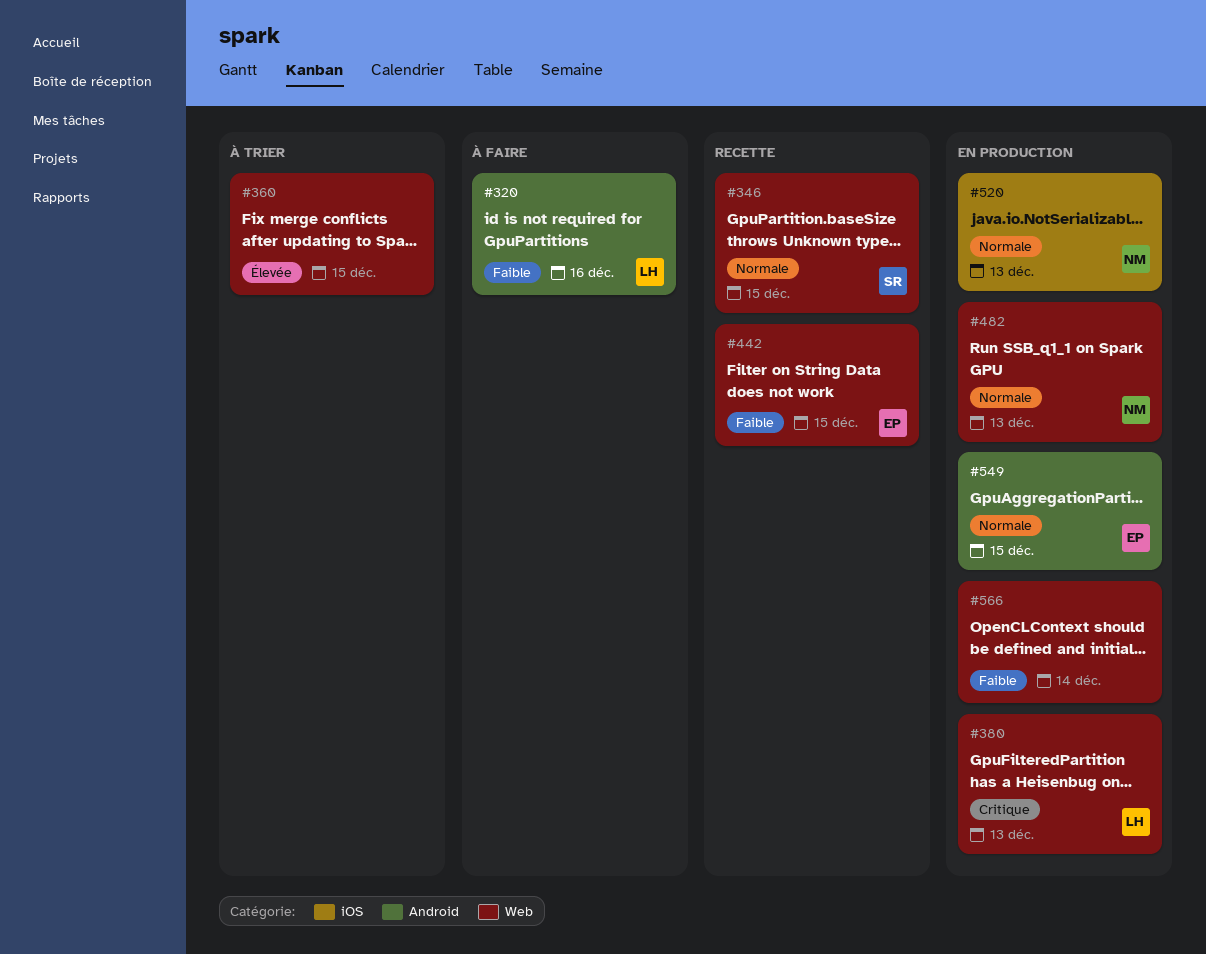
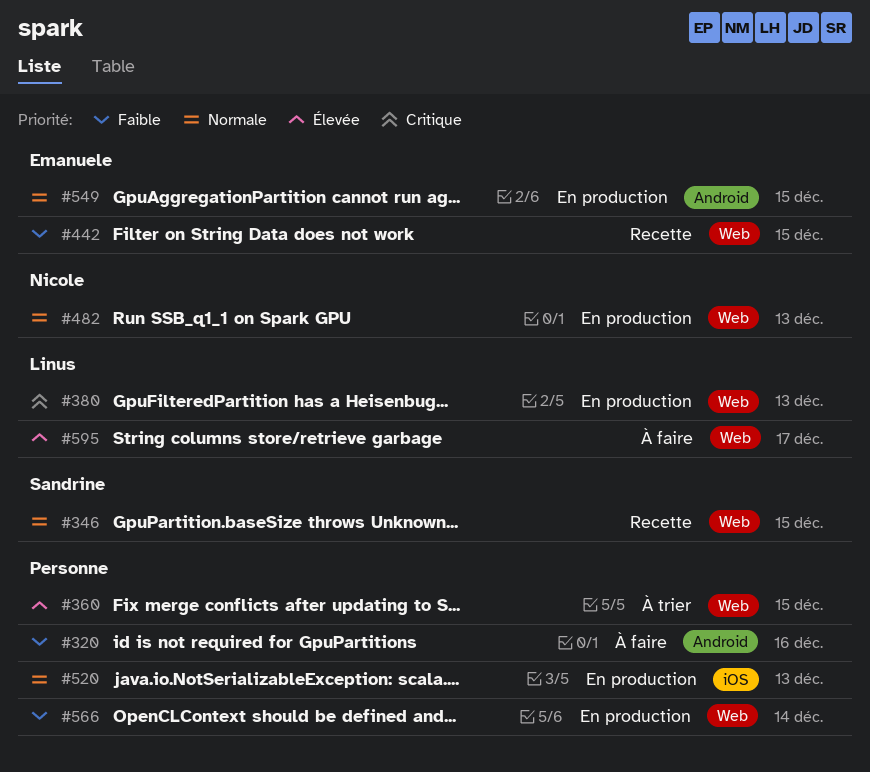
#320, owner: Linus -> none
#520, owner: Nicole -> none
#595: none -> present

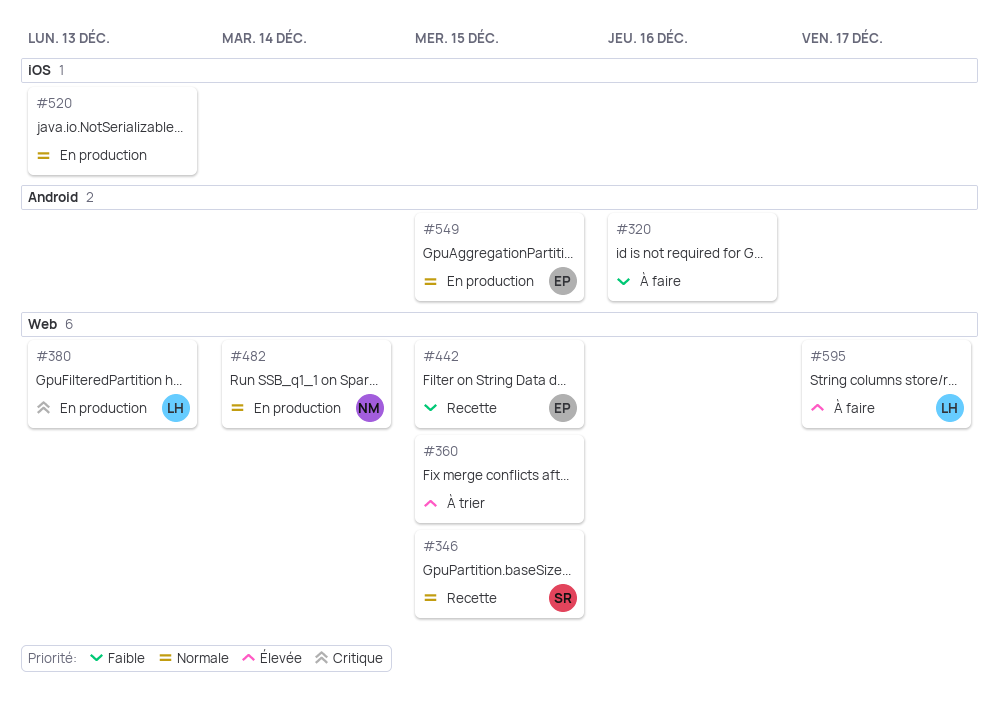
#482, due: Dec 13 -> Dec 14
#566: present -> none

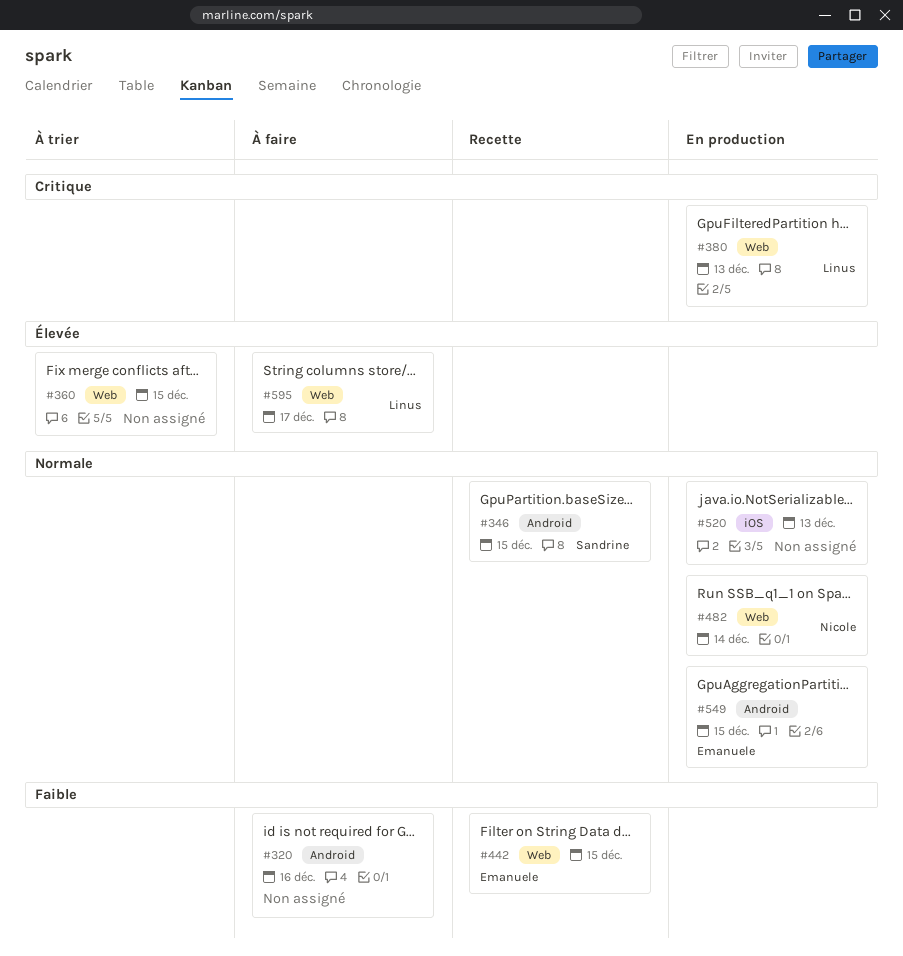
#346, label: Web -> Android

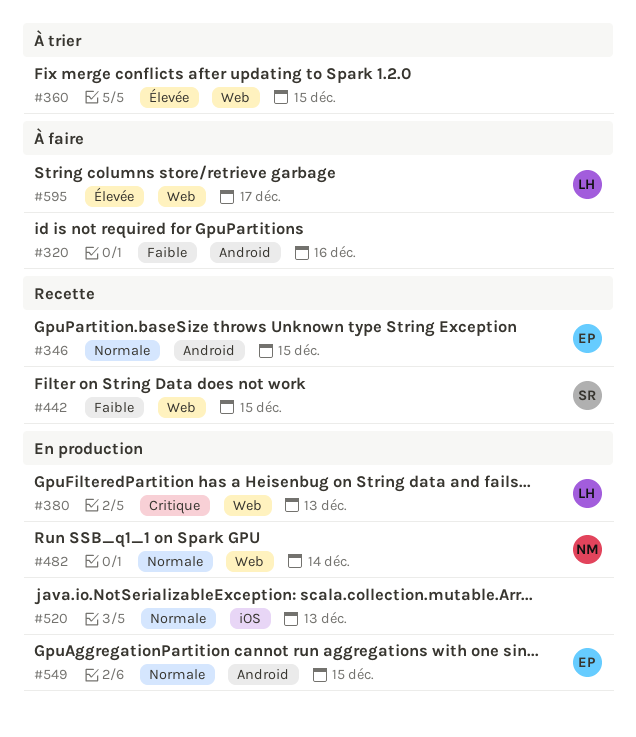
#346, owner: Sandrine -> Emanuele
#442, owner: Emanuele -> Sandrine

